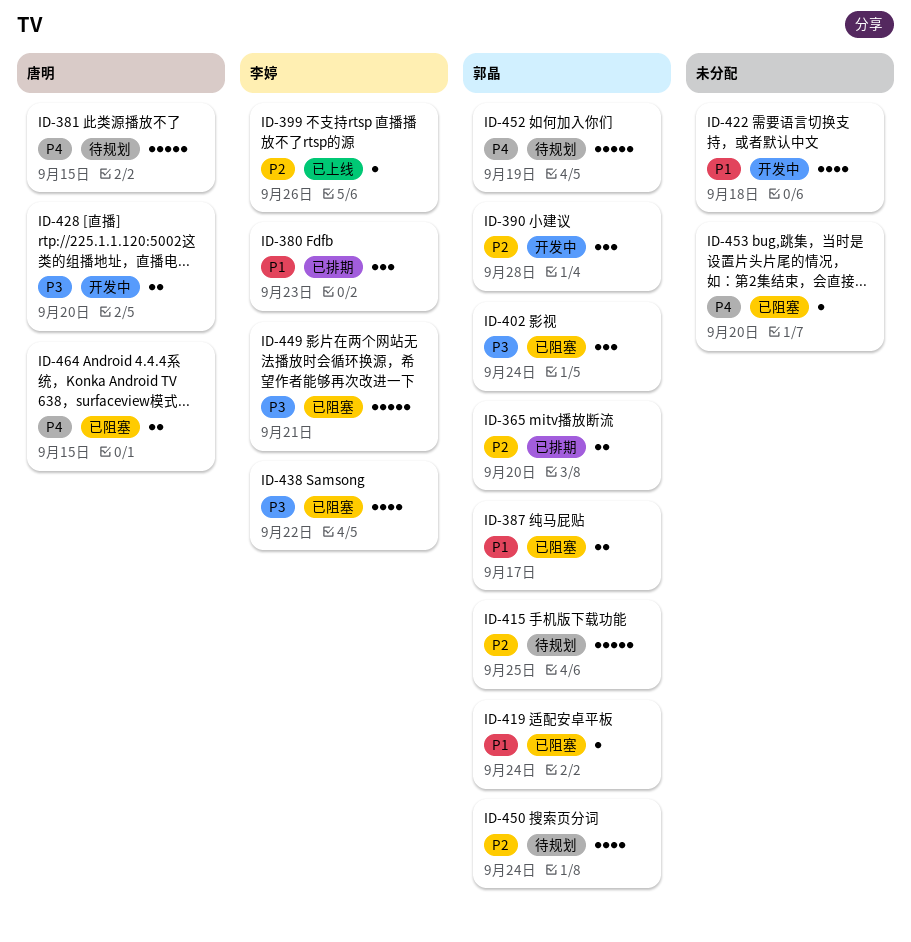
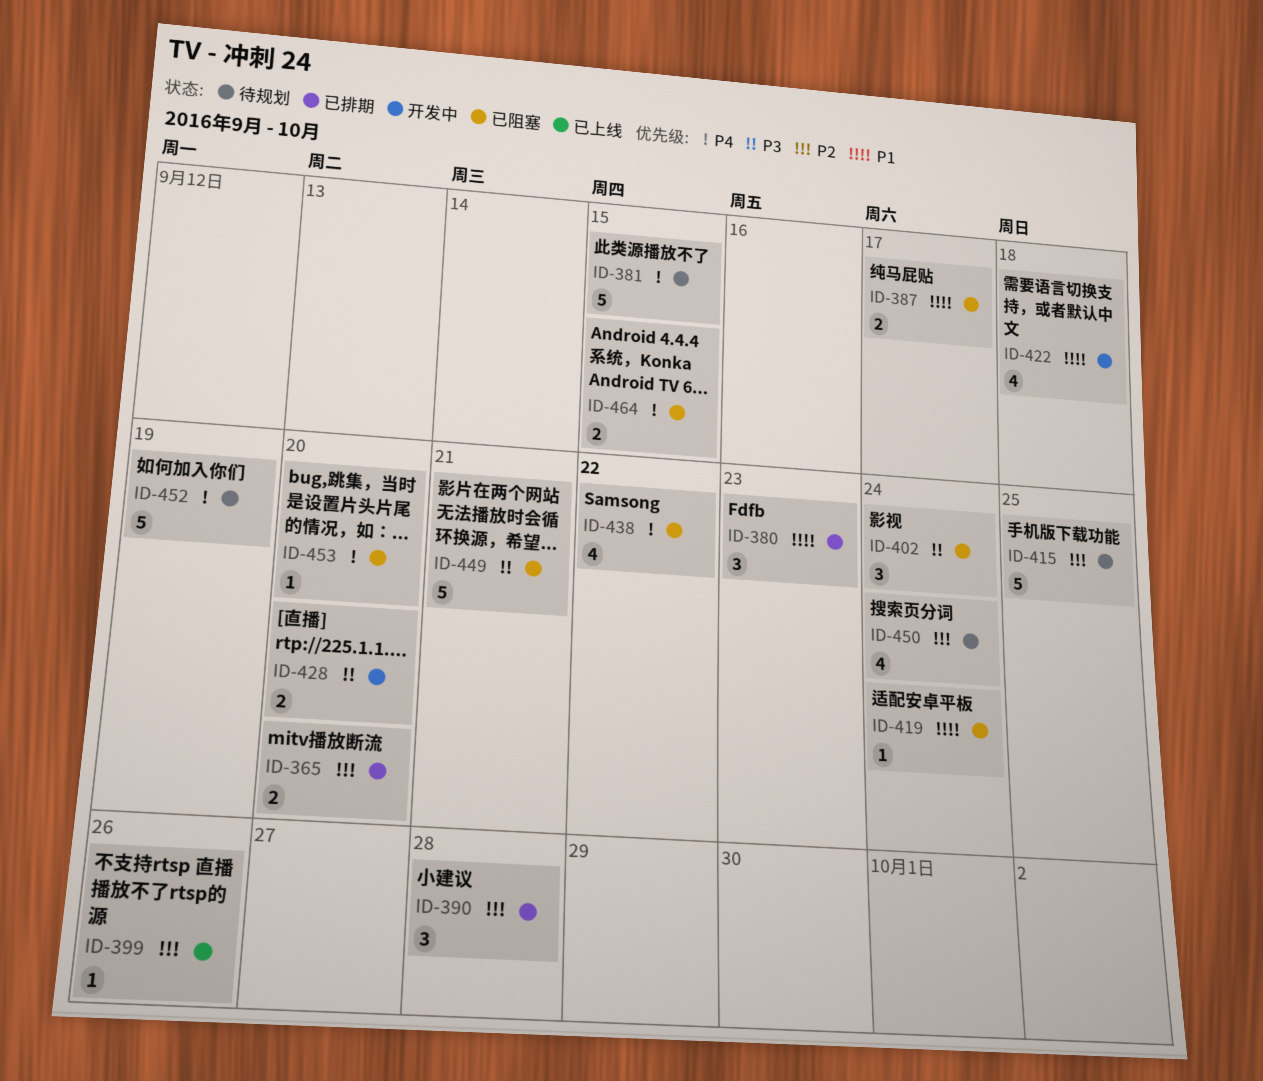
ID-390, status: 开发中 -> 已排期
ID-438, priority: P3 -> P4

